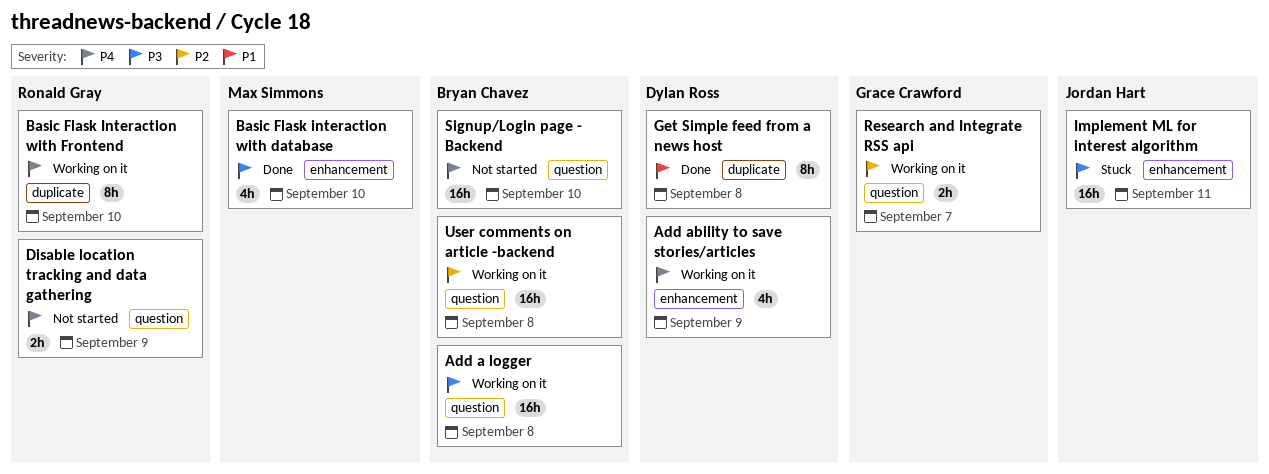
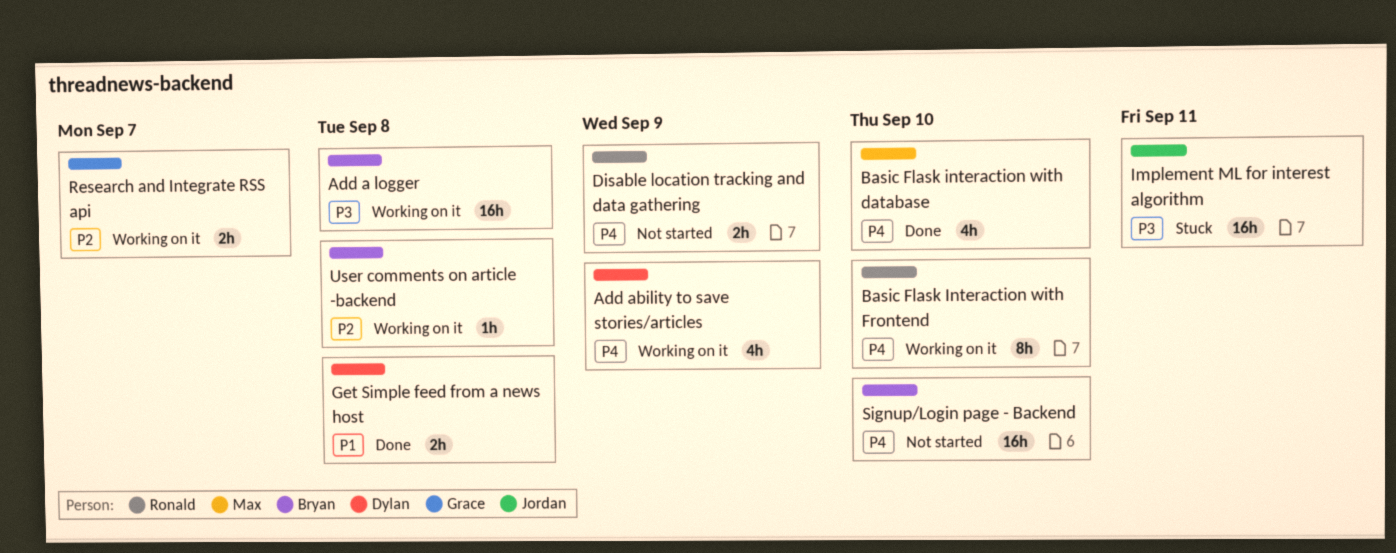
Basic Flask interaction with database, priority: P3 -> P4
Get Simple feed from a news host, estimate: 8h -> 2h
User comments on article -backend, estimate: 16h -> 1h

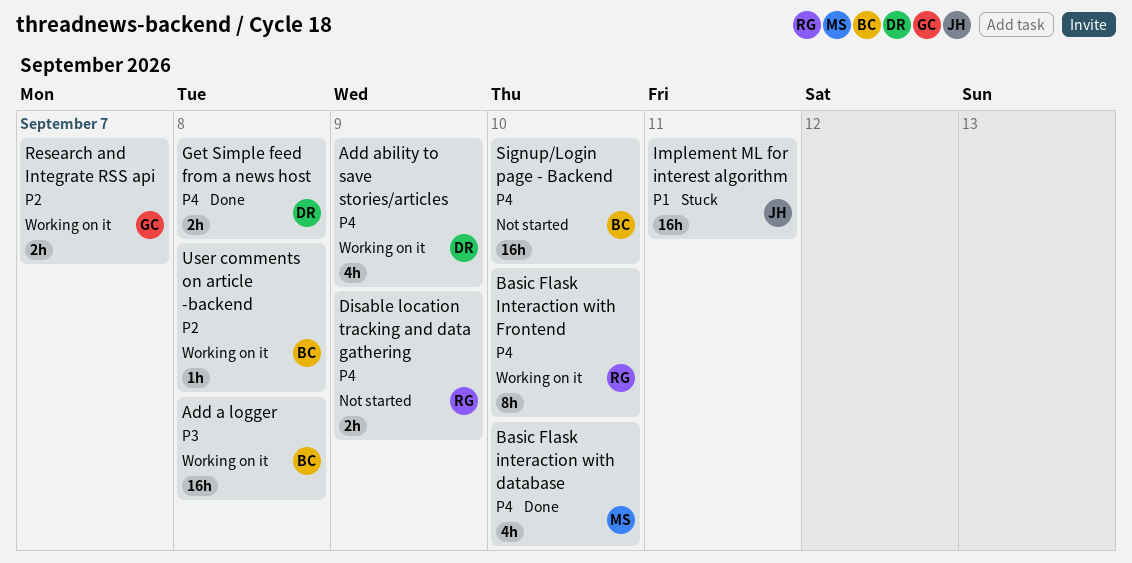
Get Simple feed from a news host, priority: P1 -> P4
Implement ML for interest algorithm, priority: P3 -> P1

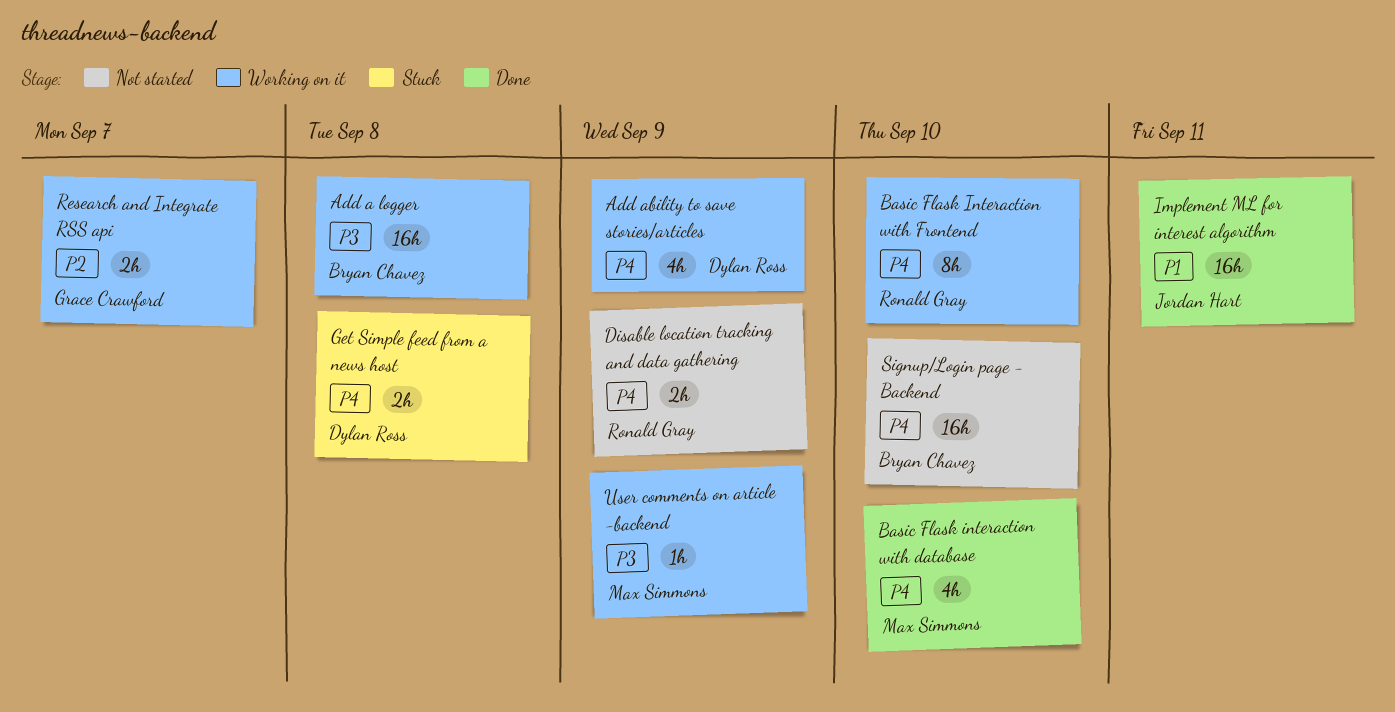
Get Simple feed from a news host, status: Done -> Stuck
Implement ML for interest algorithm, status: Stuck -> Done
User comments on article -backend, owner: Bryan Chavez -> Max Simmons
User comments on article -backend, priority: P2 -> P3
User comments on article -backend, due: Sep 8 -> Sep 9

